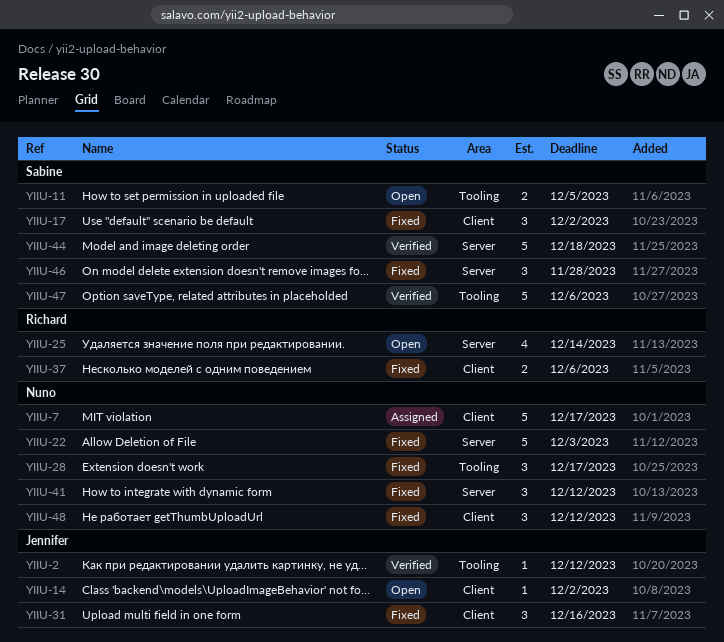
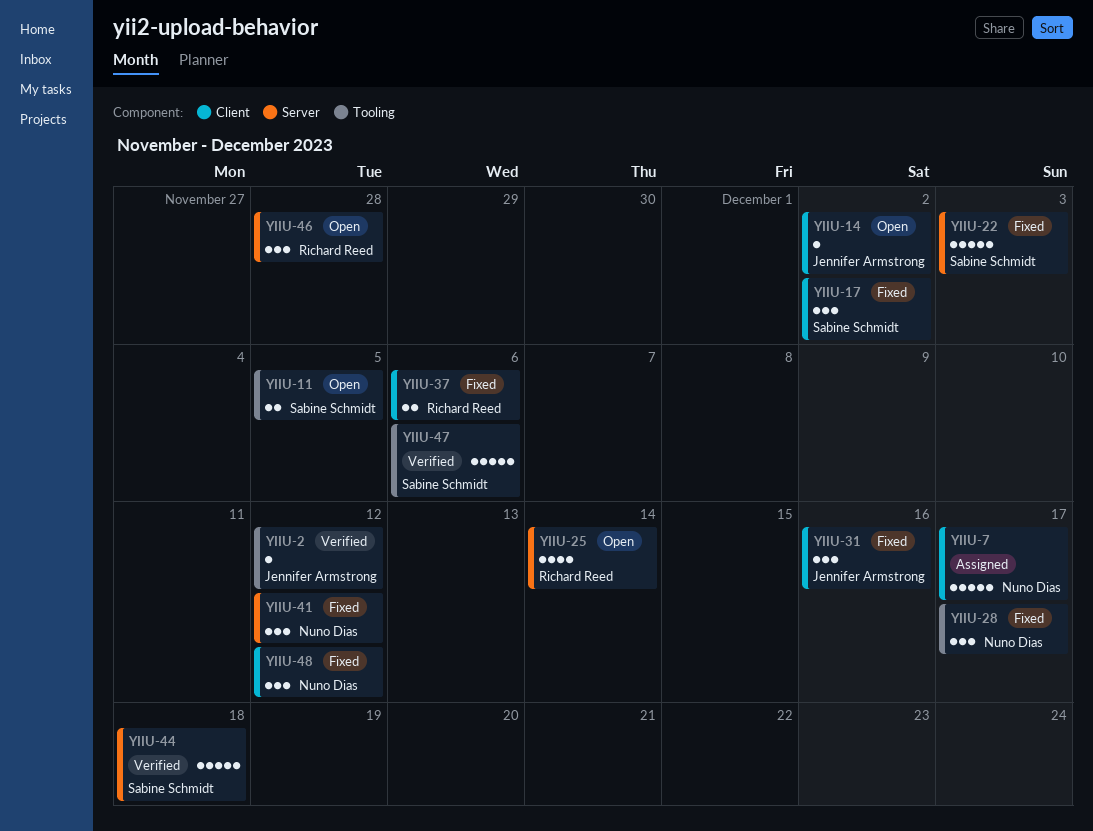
YIIU-22, owner: Nuno Dias -> Sabine Schmidt
YIIU-46, status: Fixed -> Open
YIIU-46, owner: Sabine Schmidt -> Richard Reed

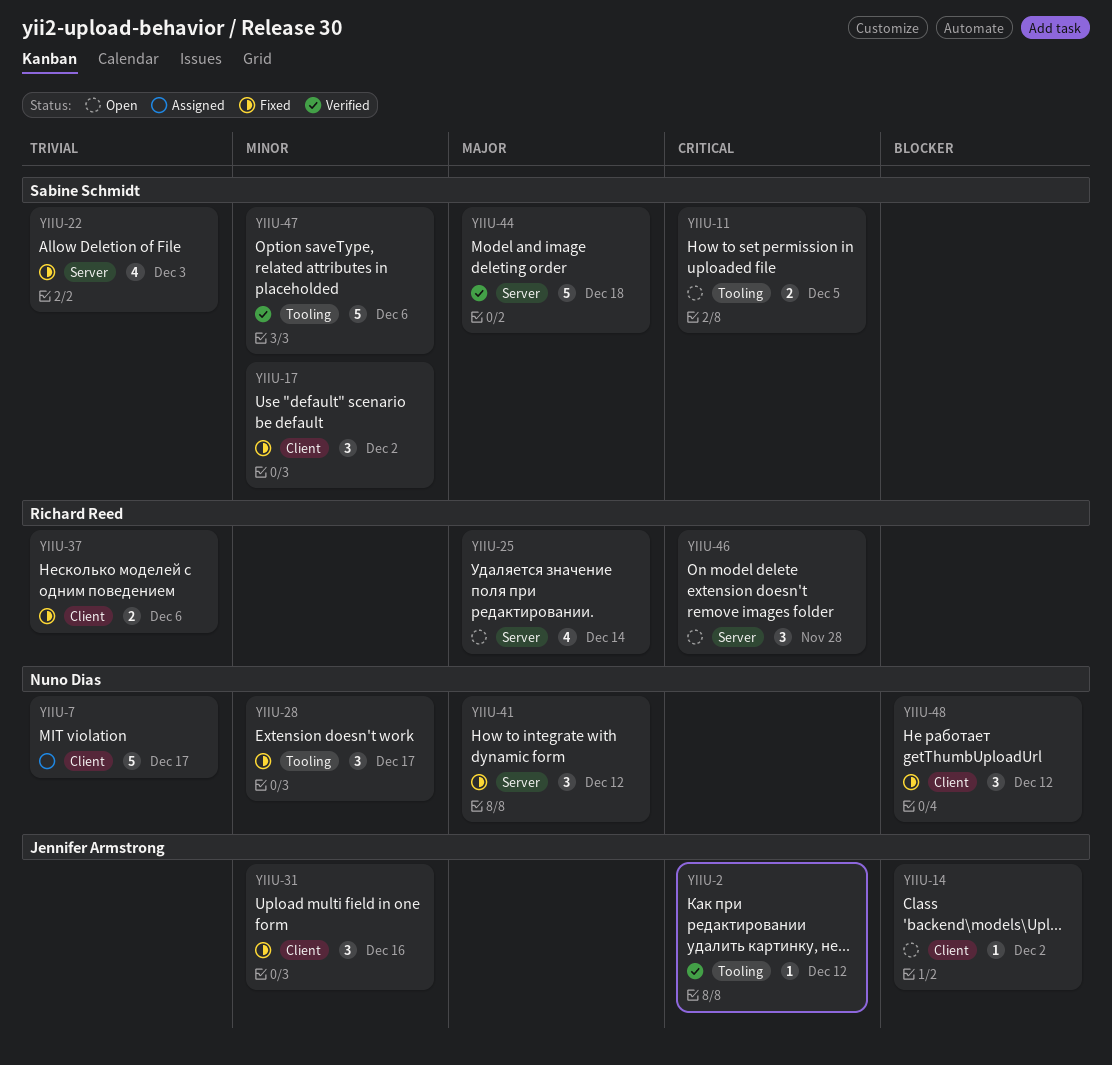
YIIU-22, estimate: 5 -> 4

